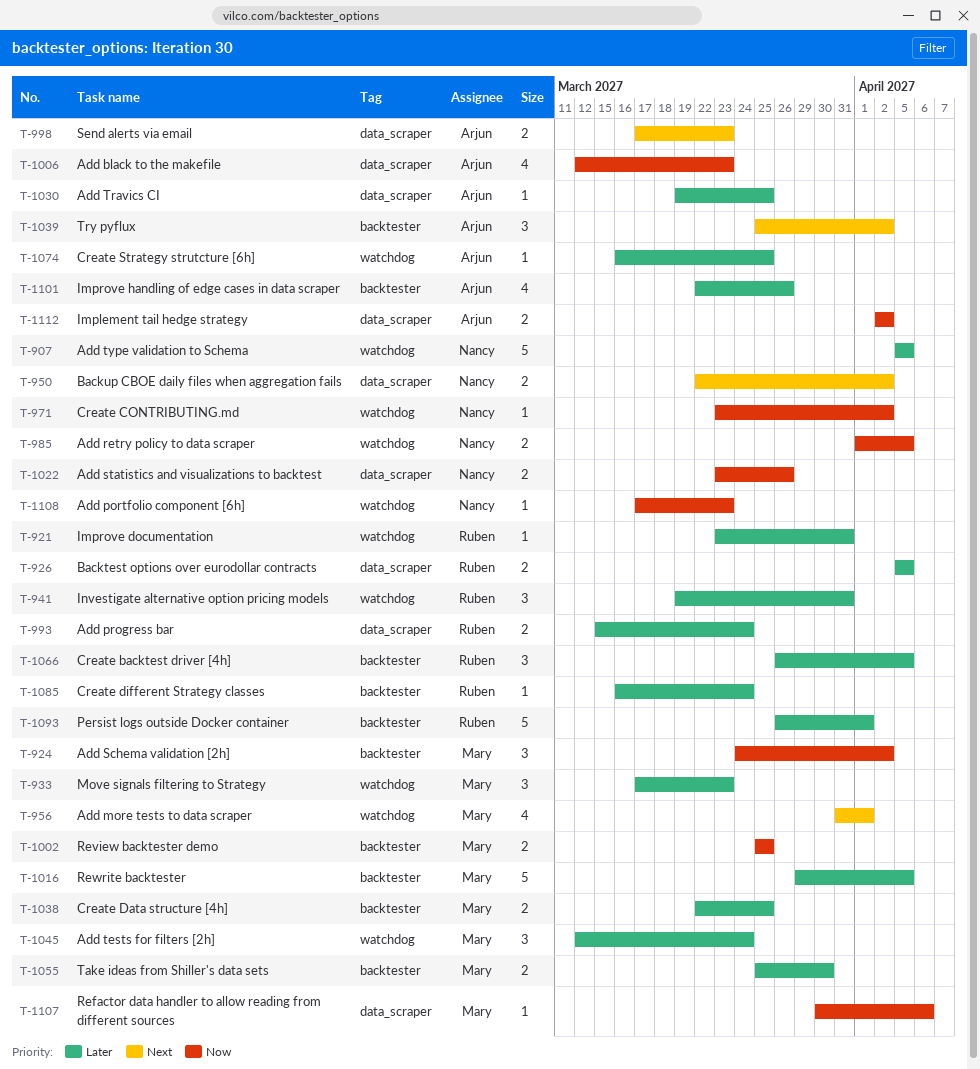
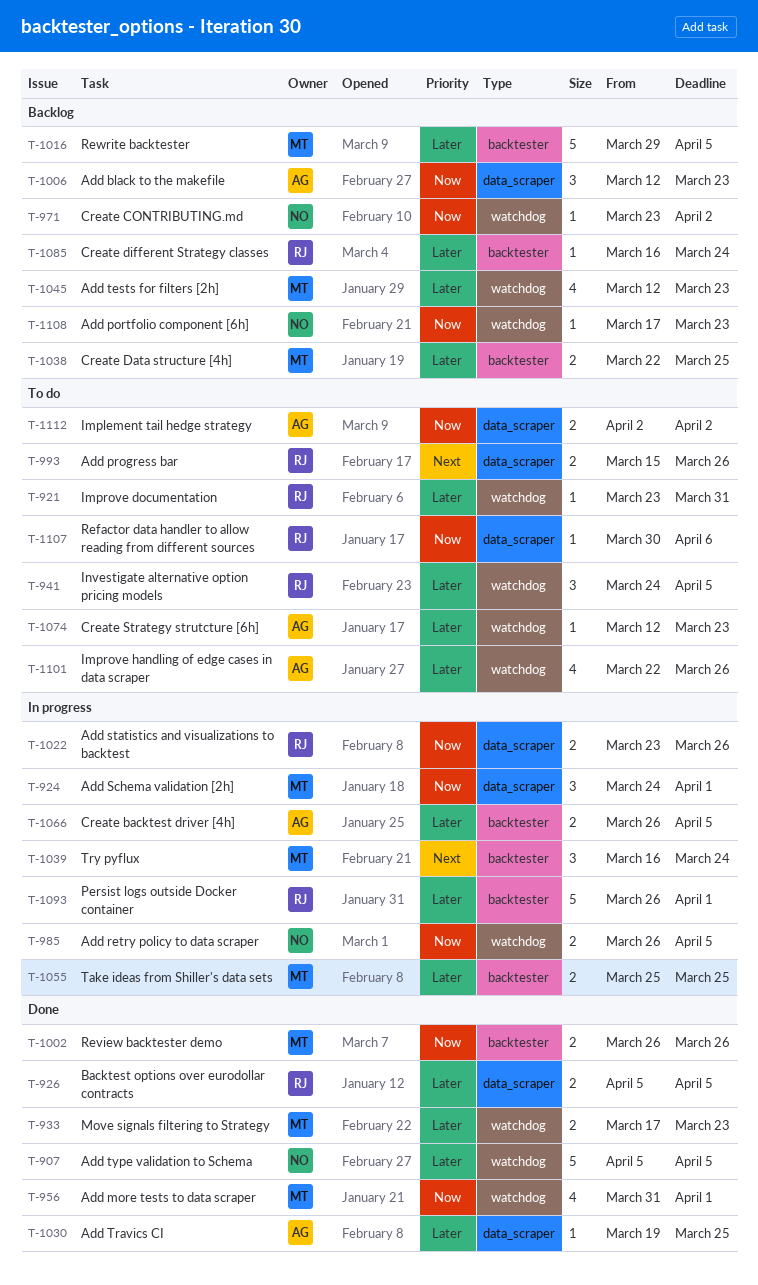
T-924, label: backtester -> data_scraper
T-924, due: Apr 2 -> Apr 1
T-933, estimate: 3 -> 2
T-941, start: Mar 19 -> Mar 24
T-941, due: Mar 31 -> Apr 5
T-950: present -> none
T-956, priority: Next -> Now
T-985, start: Apr 1 -> Mar 26
T-993, priority: Later -> Next
T-993, due: Mar 24 -> Mar 26
T-998: present -> none
T-1002, start: Mar 25 -> Mar 26
T-1002, due: Mar 25 -> Mar 26
T-1006, estimate: 4 -> 3
T-1022, owner: Nancy -> Ruben
T-1039, owner: Arjun -> Mary
T-1039, start: Mar 25 -> Mar 16
T-1039, due: Apr 2 -> Mar 24
T-1045, estimate: 3 -> 4
T-1045, due: Mar 24 -> Mar 23
T-1055, due: Mar 30 -> Mar 25
T-1066, owner: Ruben -> Arjun
T-1066, estimate: 3 -> 2
T-1074, start: Mar 16 -> Mar 12
T-1074, due: Mar 25 -> Mar 23
T-1101, label: backtester -> watchdog
T-1107, owner: Mary -> Ruben

